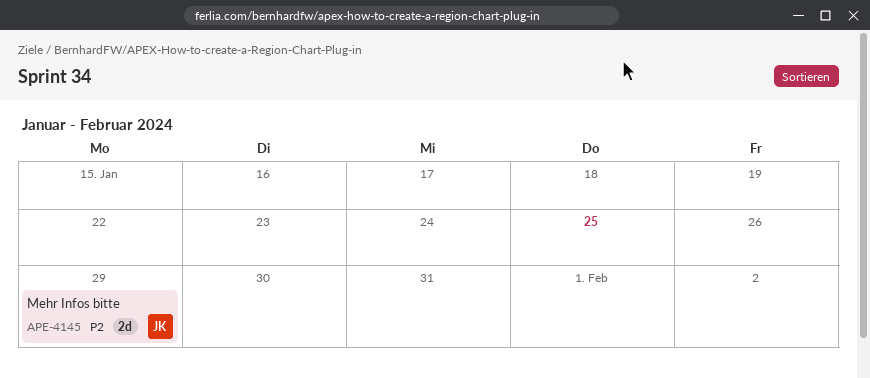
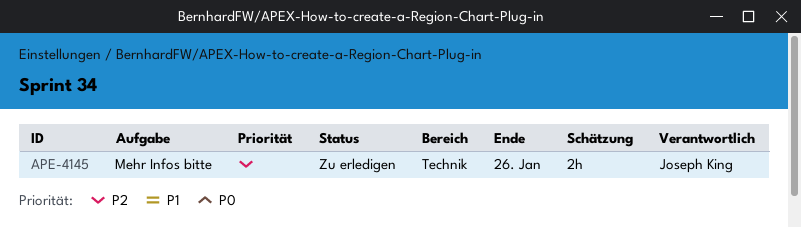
APE-4145, estimate: 2d -> 2h
APE-4145, due: Jan 29 -> Jan 26

